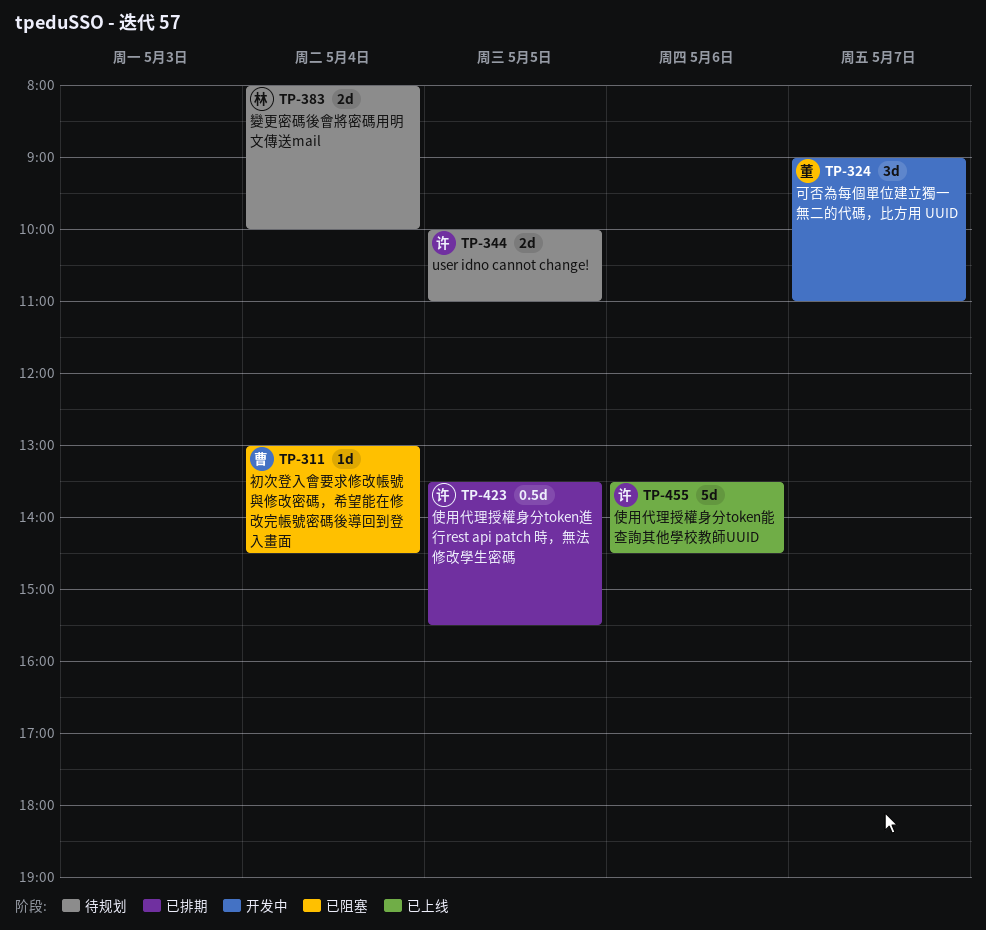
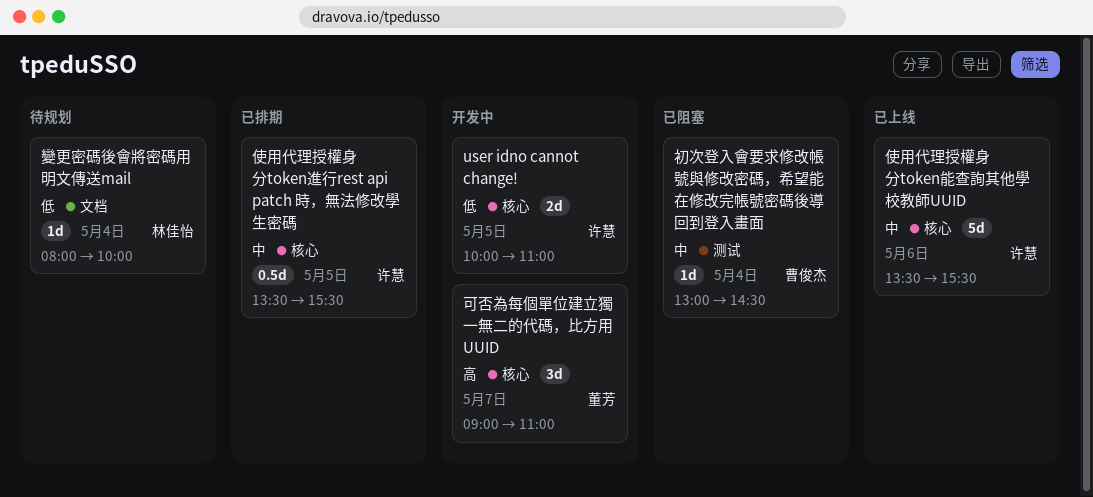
user idno cannot change!, status: 待规划 -> 开发中
使用代理授權身分token能查詢其他學校教師UUID, ends: 14:30 -> 15:30
變更密碼後會將密碼用明文傳送mail, estimate: 2d -> 1d

